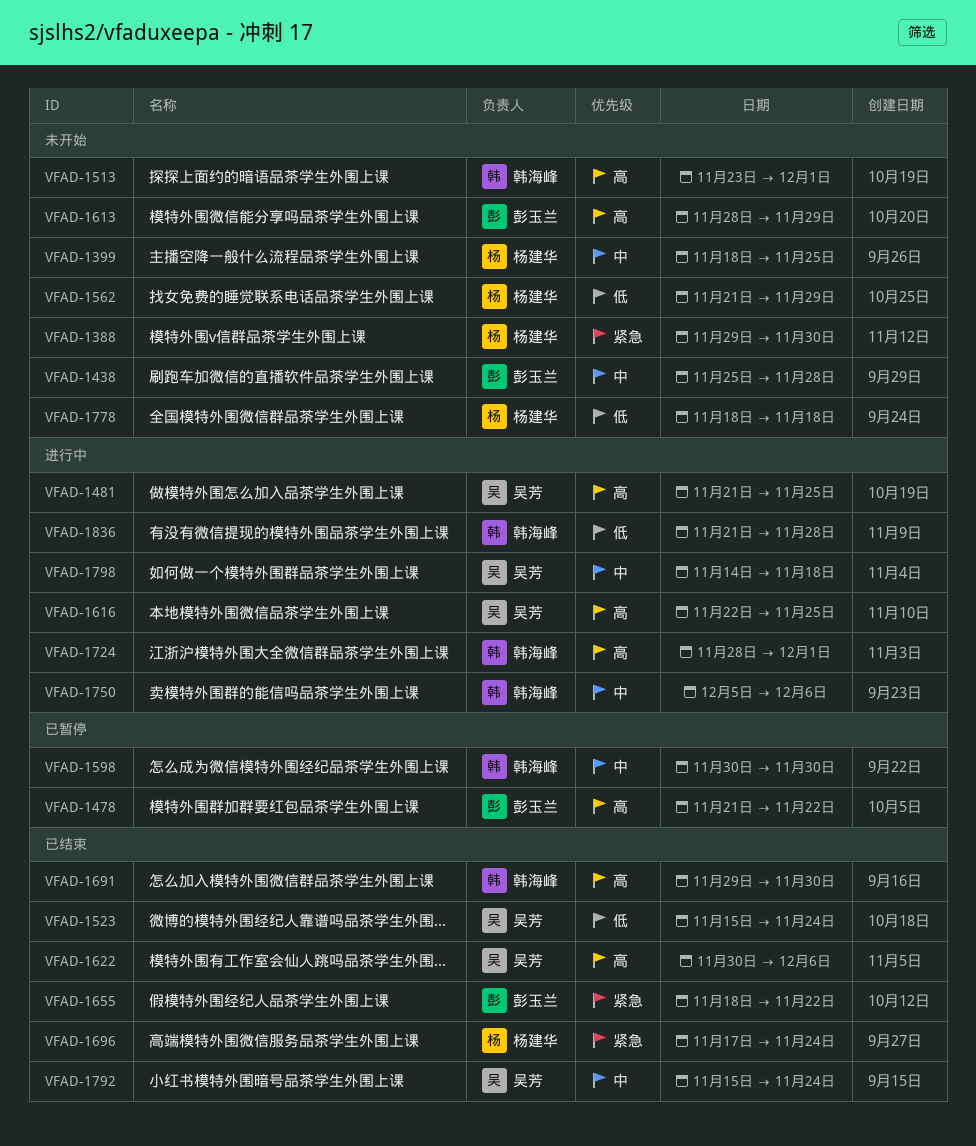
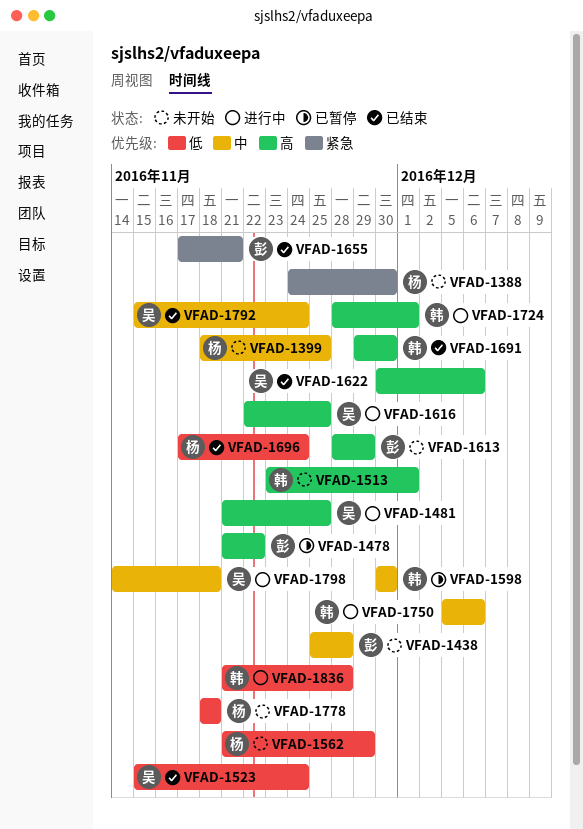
VFAD-1388, start: Nov 29 -> Nov 24
VFAD-1655, start: Nov 18 -> Nov 17
VFAD-1655, due: Nov 22 -> Nov 21
VFAD-1696, priority: 紧急 -> 低

